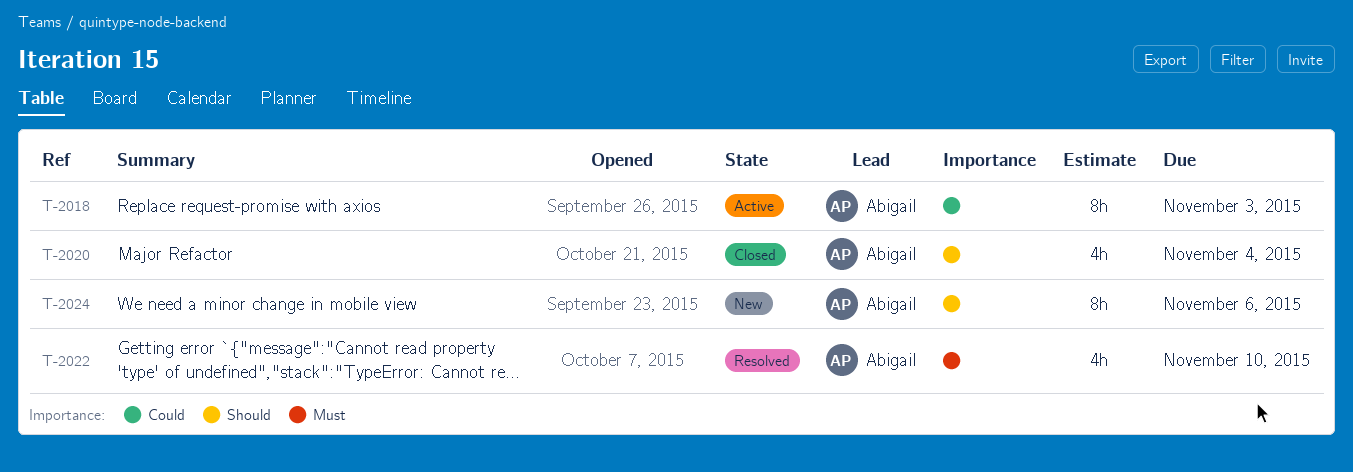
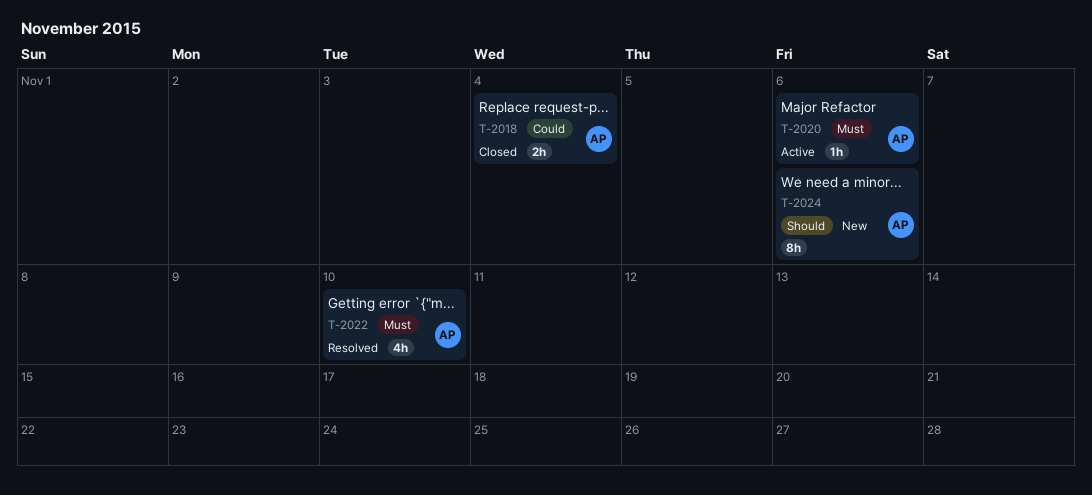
T-2018, status: Active -> Closed
T-2018, estimate: 8h -> 2h
T-2018, due: Nov 3 -> Nov 4
T-2020, status: Closed -> Active
T-2020, priority: Should -> Must
T-2020, estimate: 4h -> 1h
T-2020, due: Nov 4 -> Nov 6

